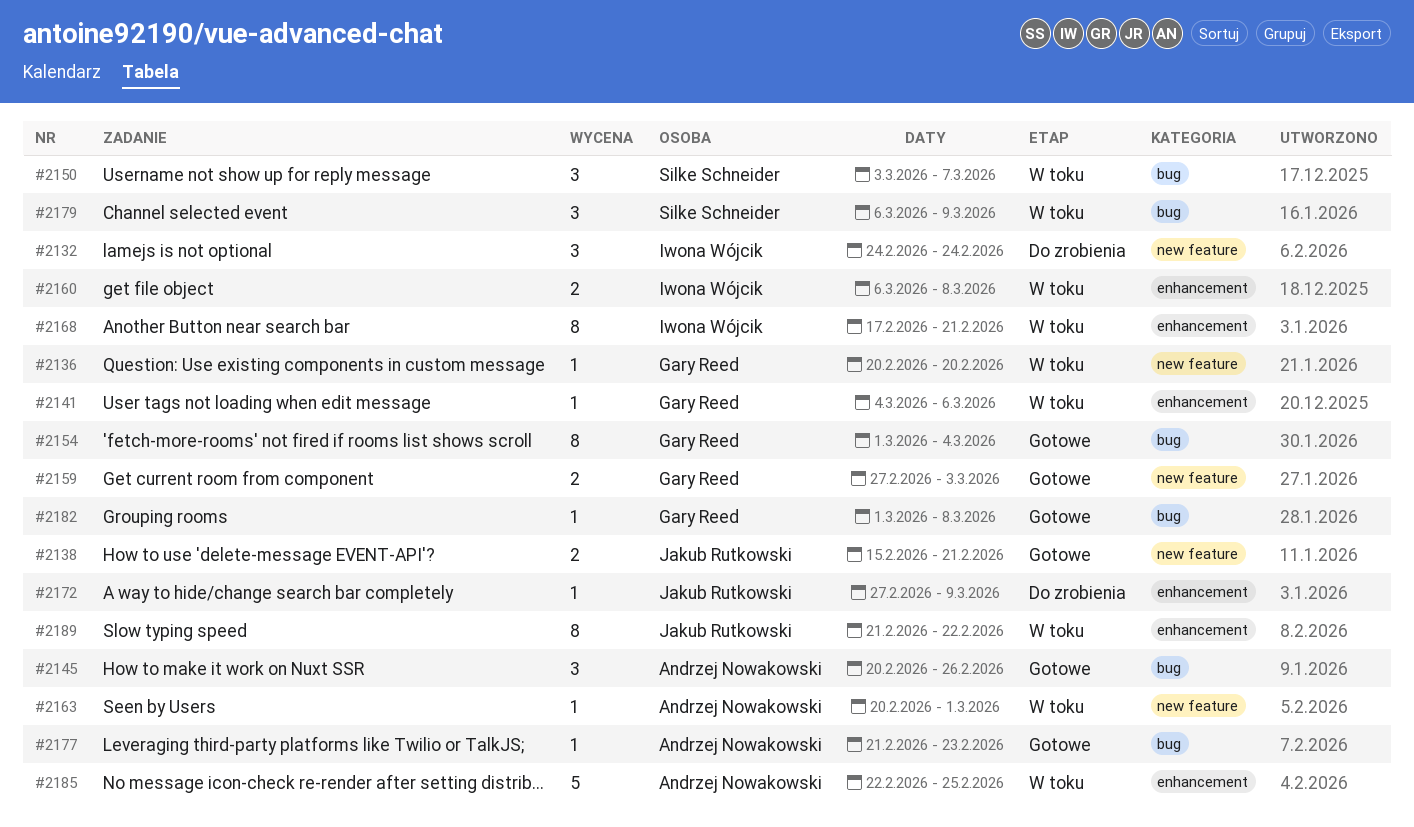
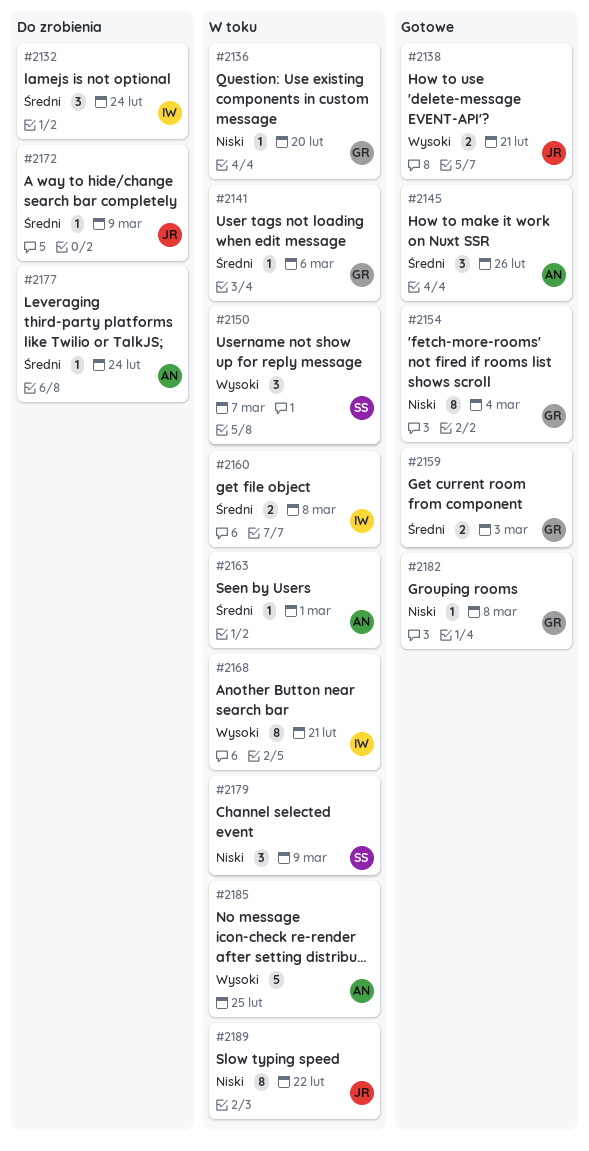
#2177, status: Gotowe -> Do zrobienia
#2177, due: Feb 23 -> Feb 24

